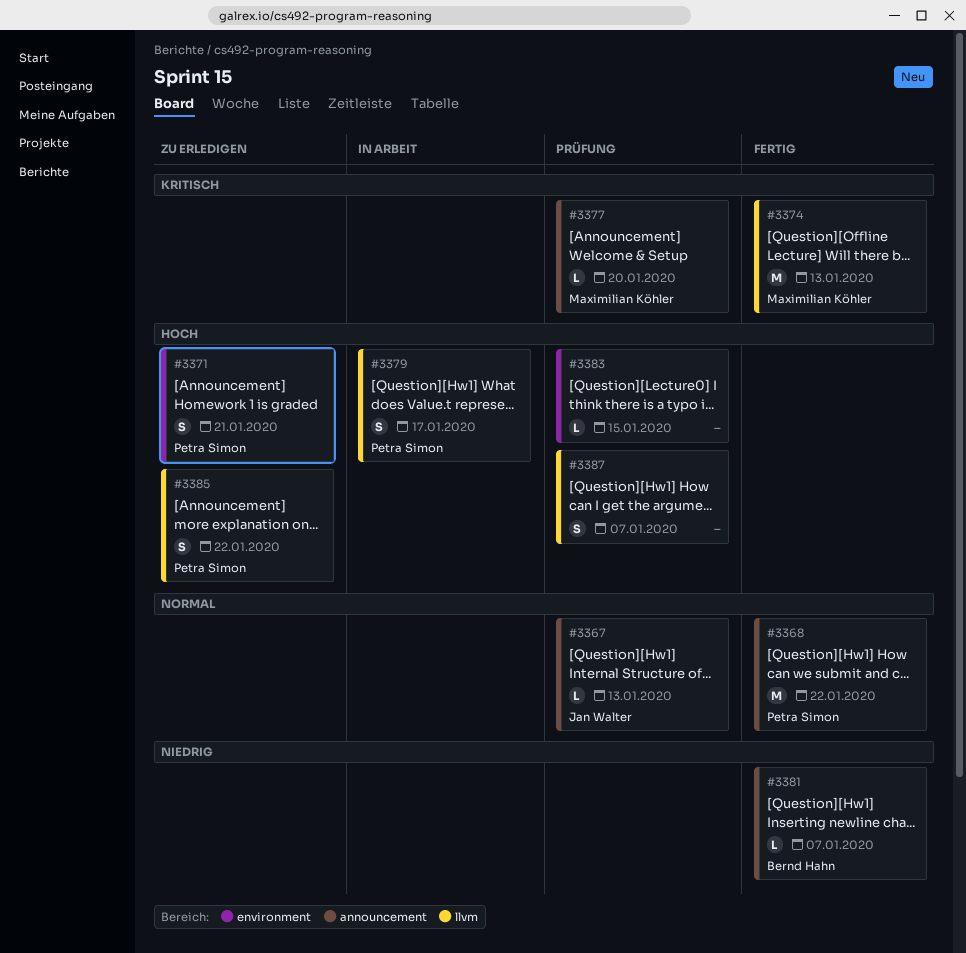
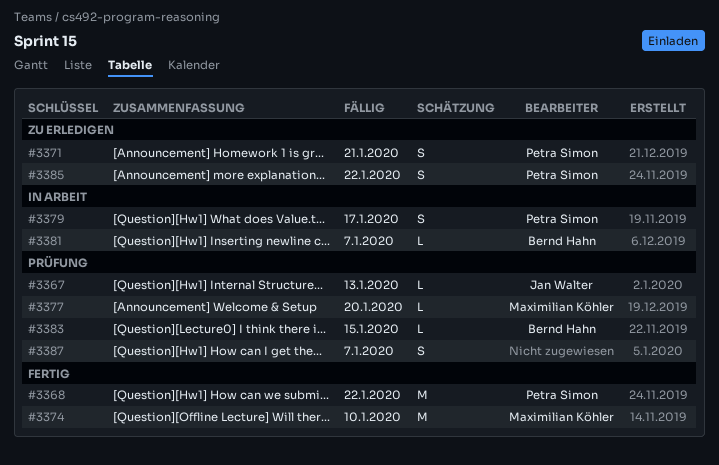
#3374, due: Jan 13 -> Jan 10
#3381, status: Fertig -> In Arbeit
#3383, owner: none -> Bernd Hahn

